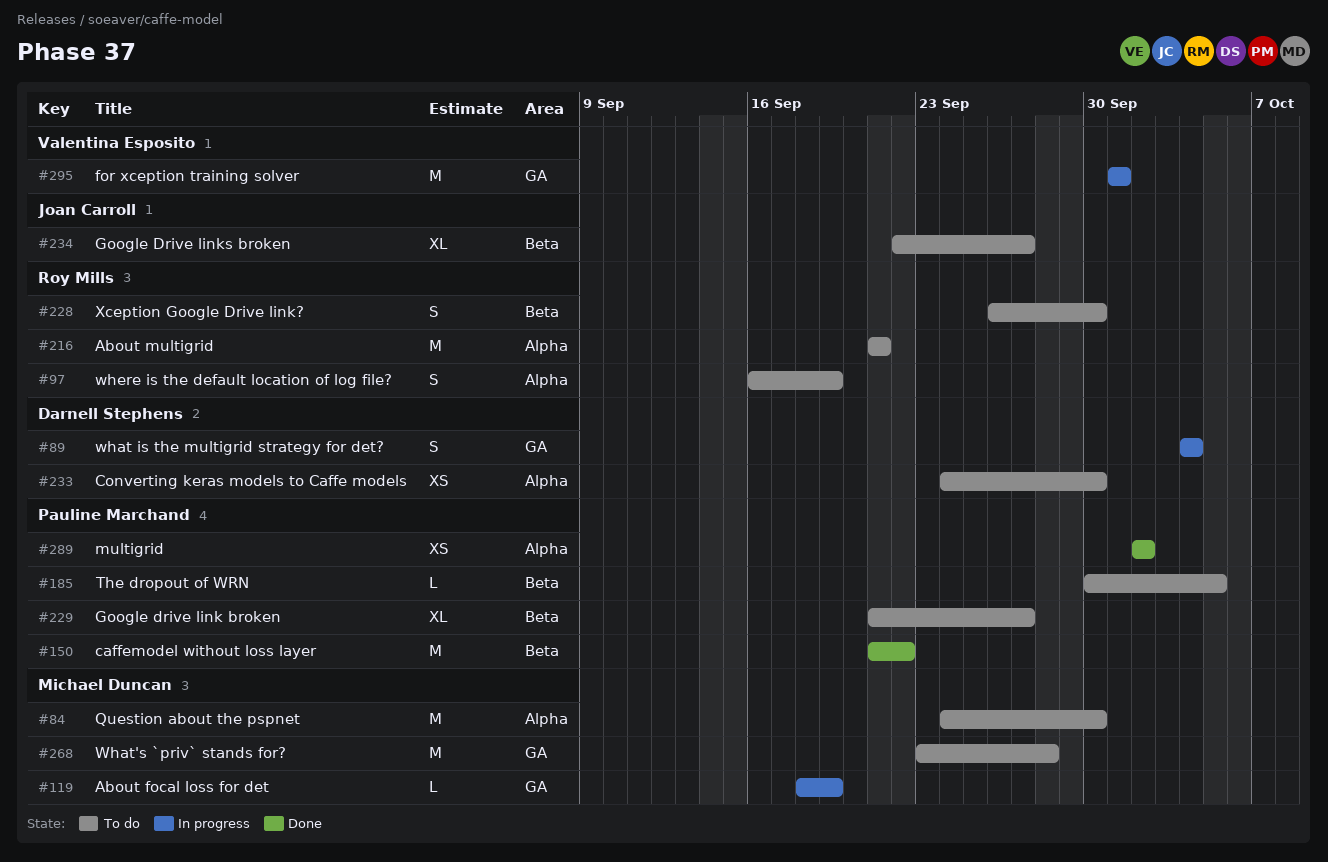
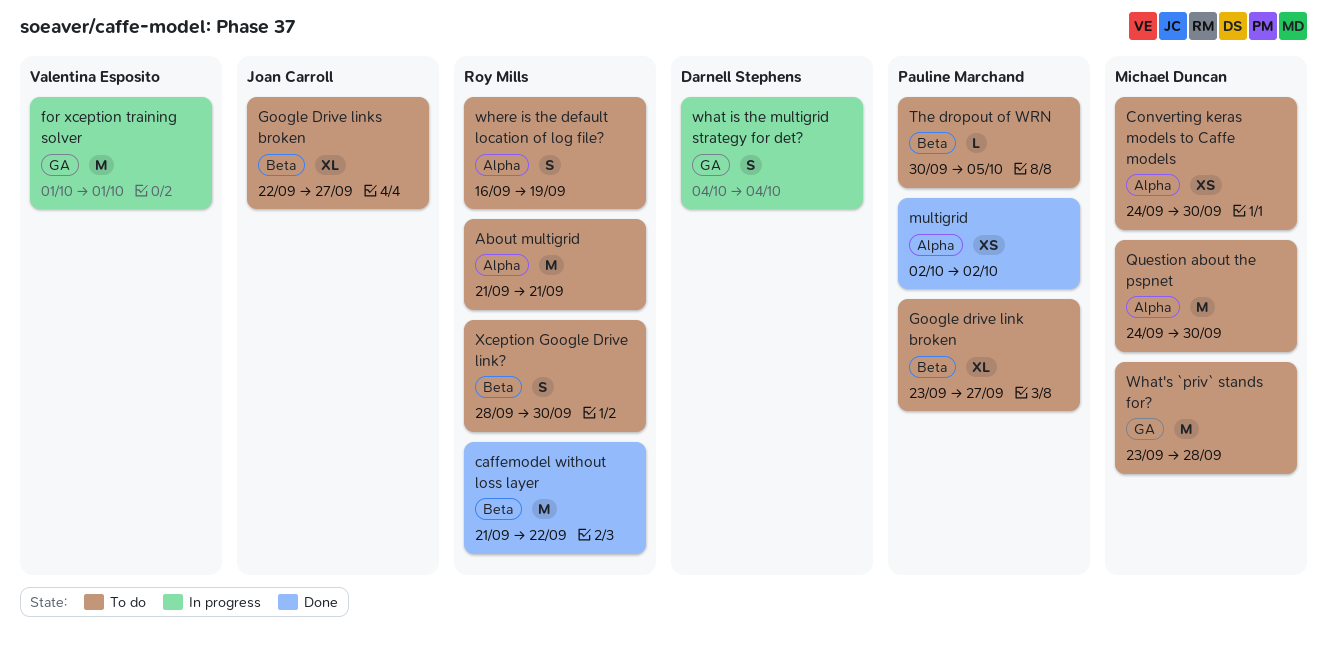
About focal loss for det: present -> none
caffemodel without loss layer, owner: Pauline Marchand -> Roy Mills
Converting keras models to Caffe models, owner: Darnell Stephens -> Michael Duncan
Google drive link broken, start: Sep 21 -> Sep 23
Xception Google Drive link?, start: Sep 26 -> Sep 28

